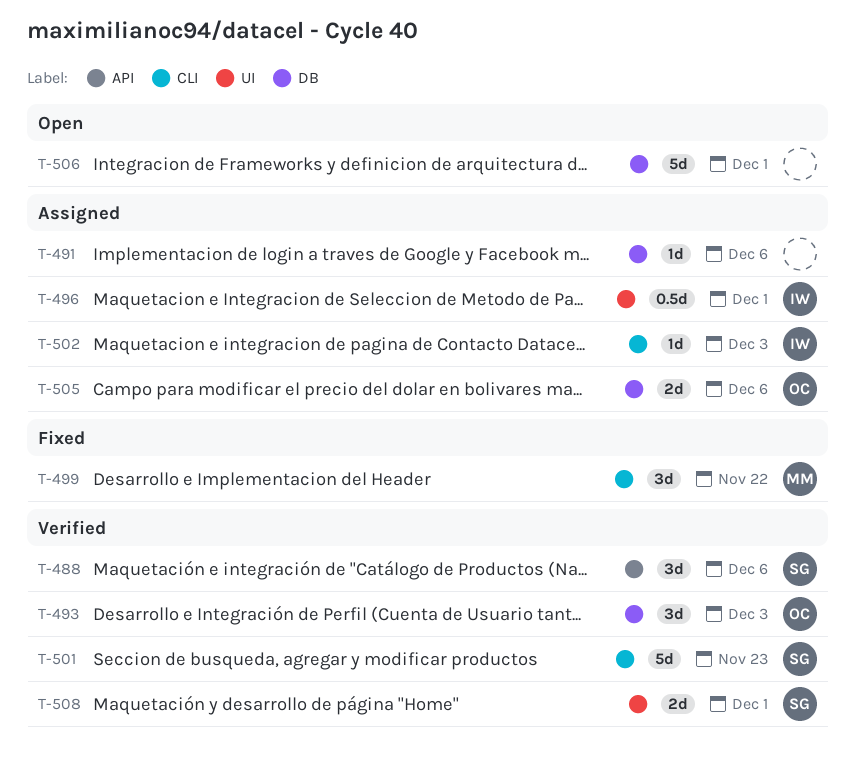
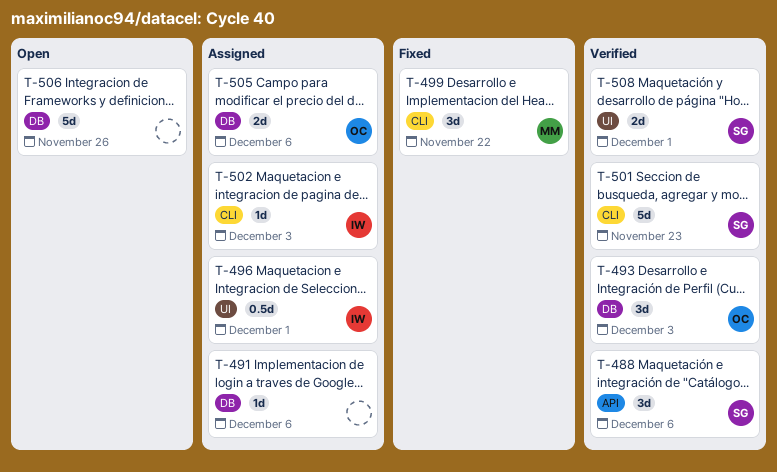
T-506, due: Dec 1 -> Nov 26

